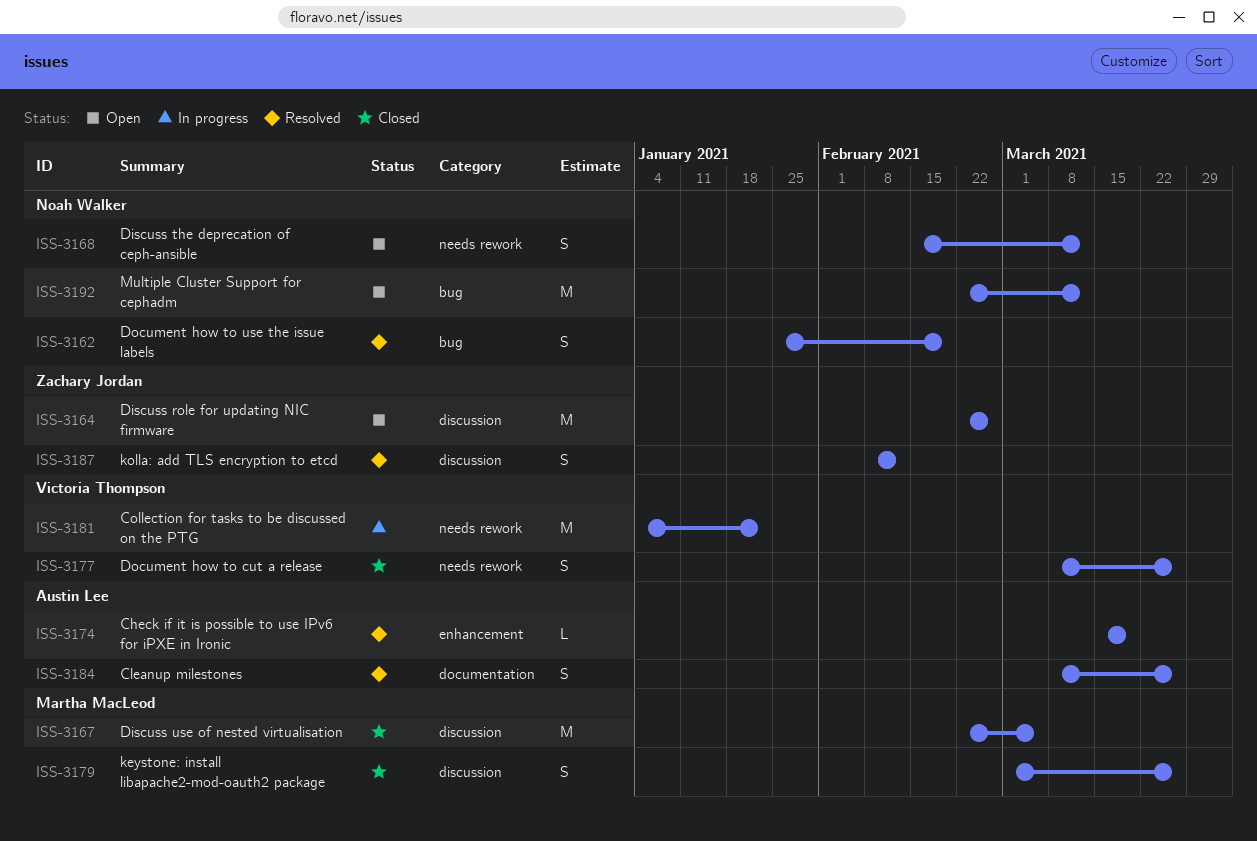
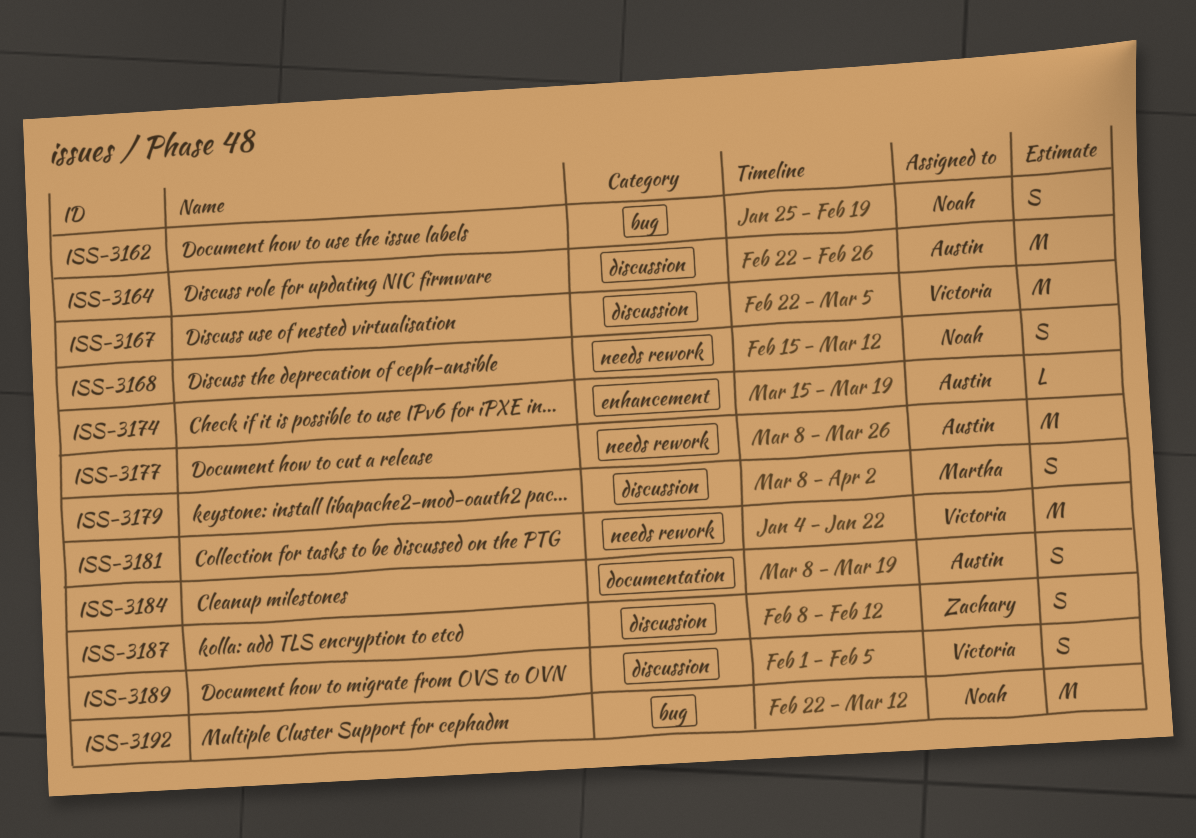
ISS-3164, owner: Zachary Jordan -> Austin Lee
ISS-3167, owner: Martha MacLeod -> Victoria Thompson
ISS-3177, owner: Victoria Thompson -> Austin Lee
ISS-3177, estimate: S -> M
ISS-3179, start: Mar 1 -> Mar 8
ISS-3179, due: Mar 26 -> Apr 2
ISS-3184, due: Mar 26 -> Mar 19
ISS-3189: none -> present

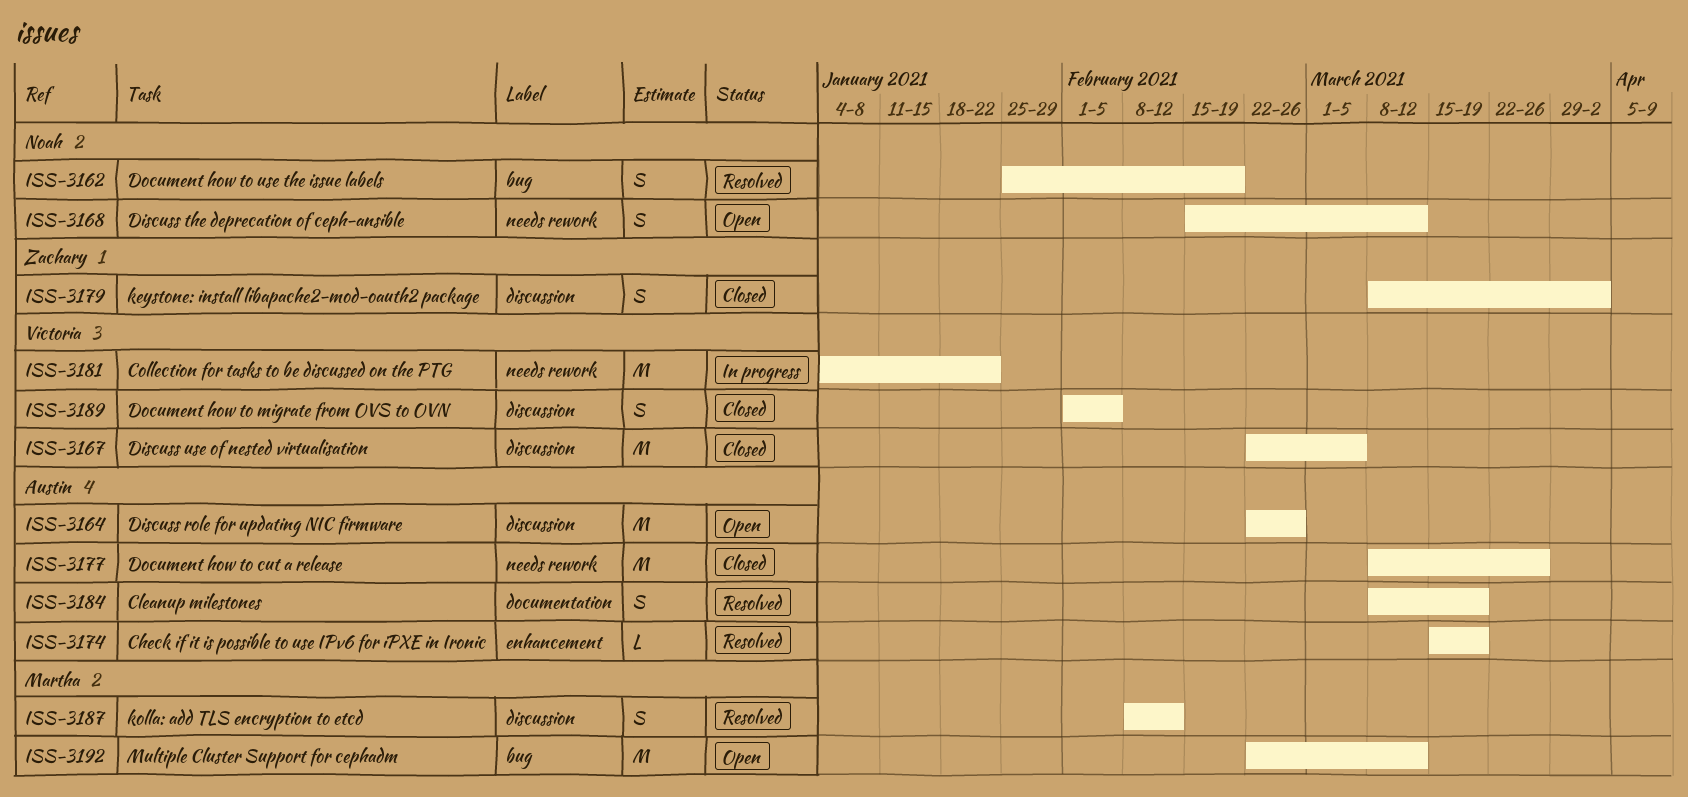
ISS-3179, owner: Martha -> Zachary
ISS-3187, owner: Zachary -> Martha
ISS-3192, owner: Noah -> Martha

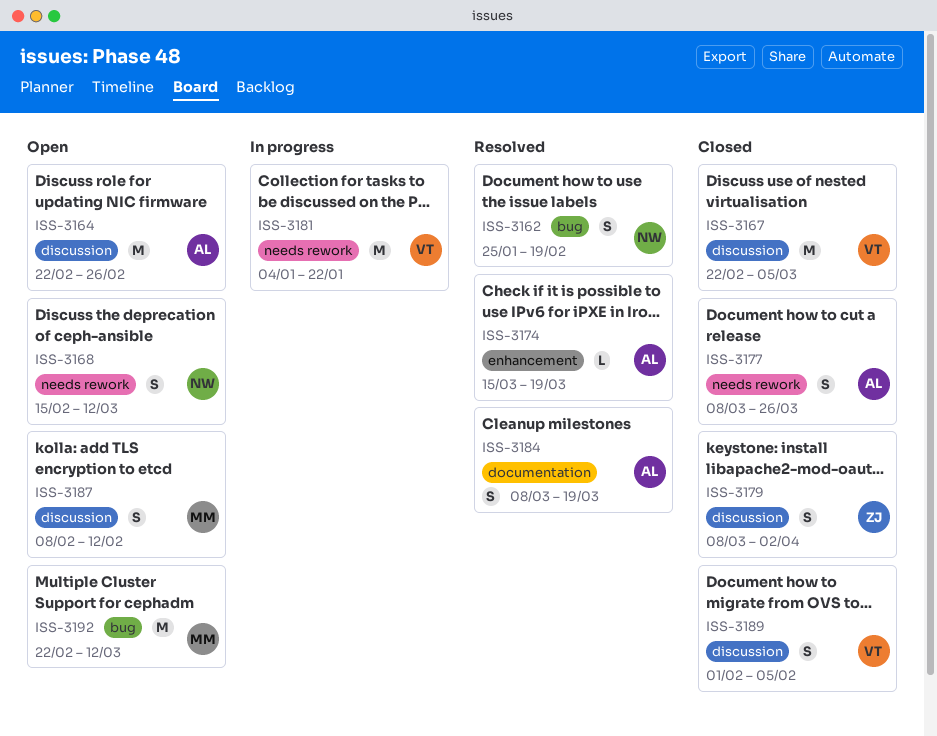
ISS-3177, estimate: M -> S
ISS-3187, status: Resolved -> Open

